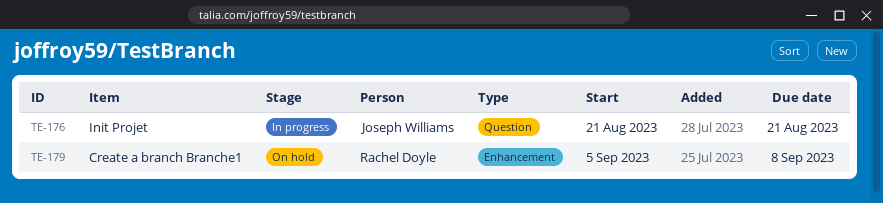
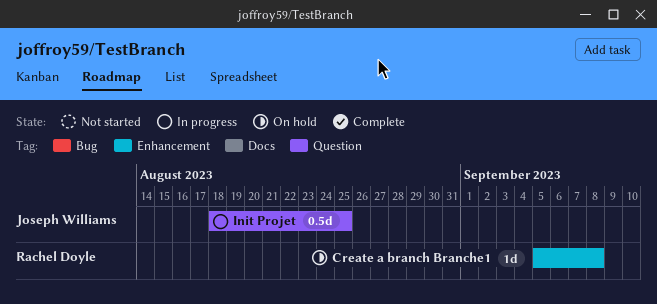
Init Projet, start: Aug 21 -> Aug 18
Init Projet, due: Aug 21 -> Aug 25

